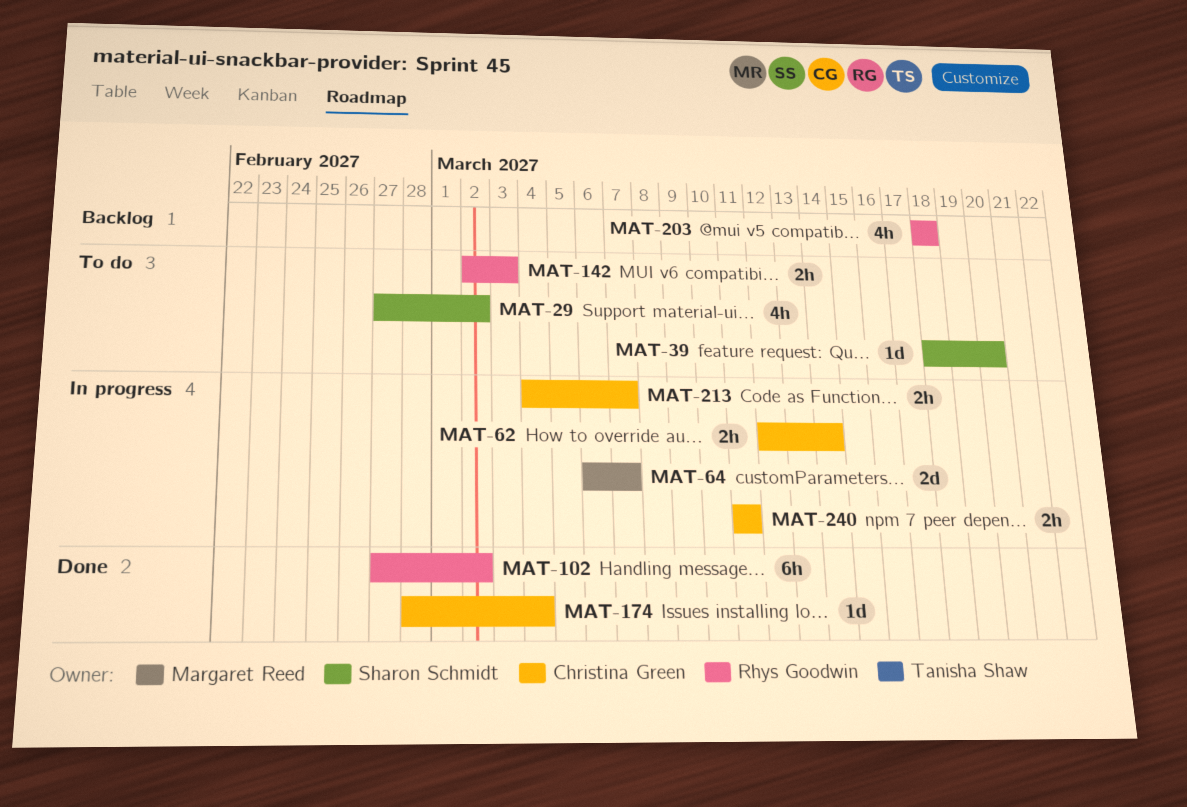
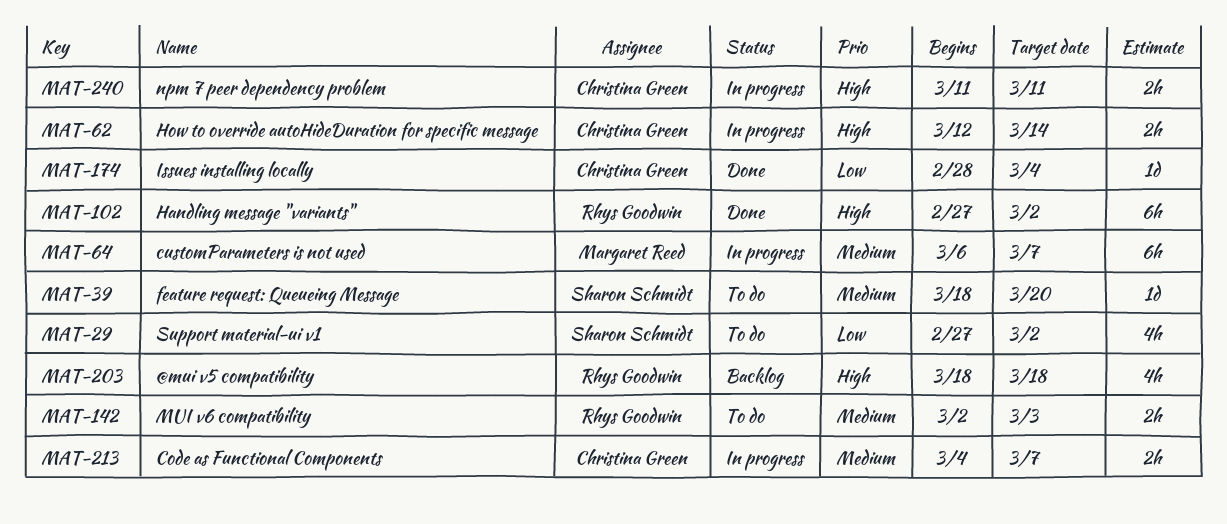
MAT-64, estimate: 2d -> 6h

